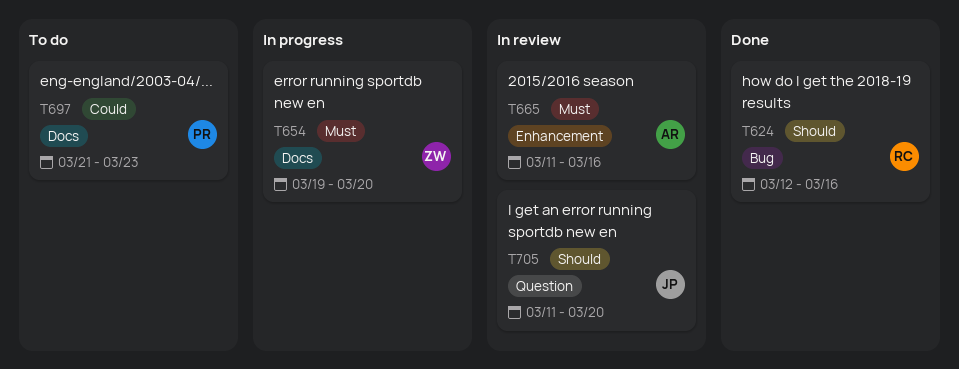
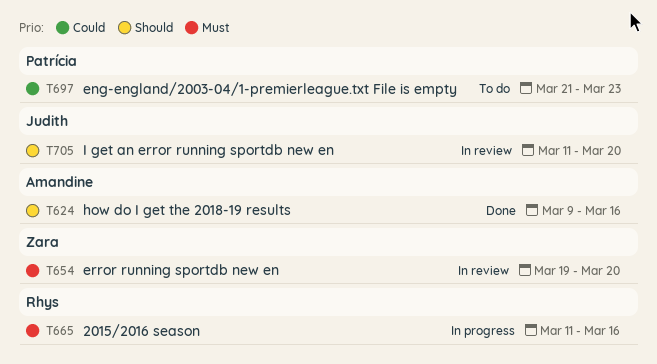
T624, owner: Rhys -> Amandine
T624, start: Mar 12 -> Mar 9
T654, status: In progress -> In review
T665, status: In review -> In progress
T665, owner: Amandine -> Rhys

